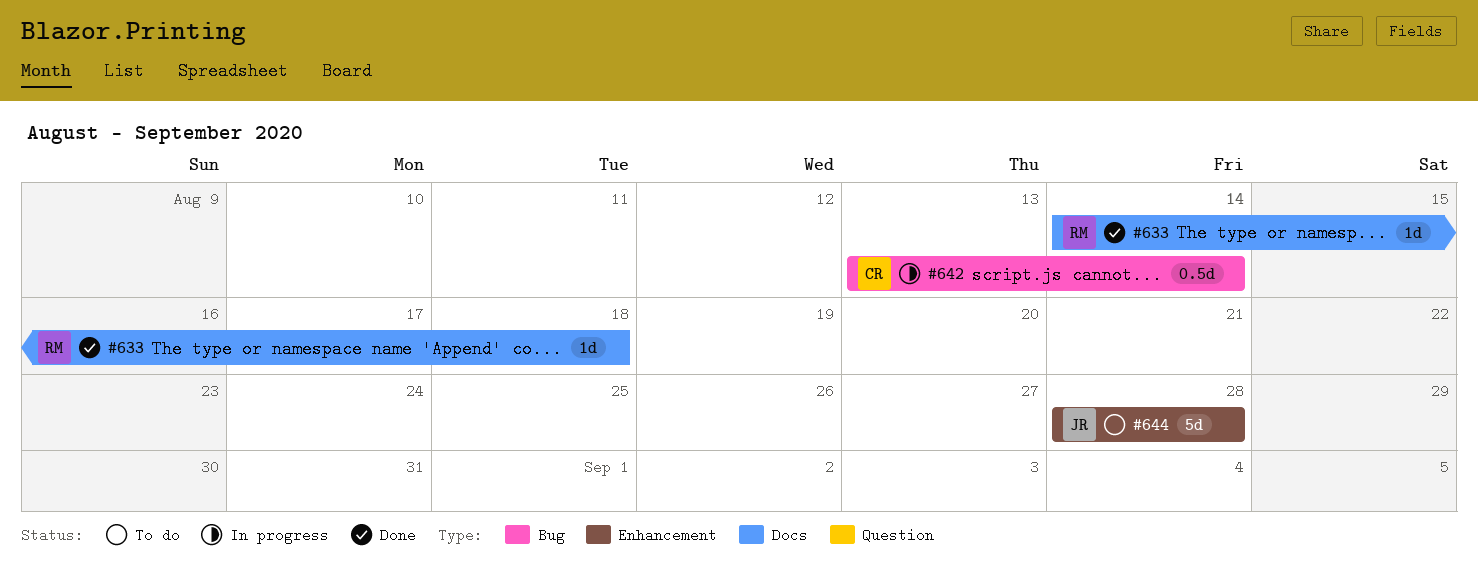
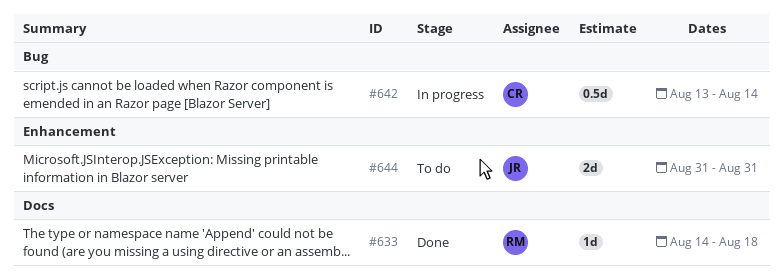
#644, estimate: 5d -> 2d
#644, start: Aug 28 -> Aug 31
#644, due: Aug 28 -> Aug 31

